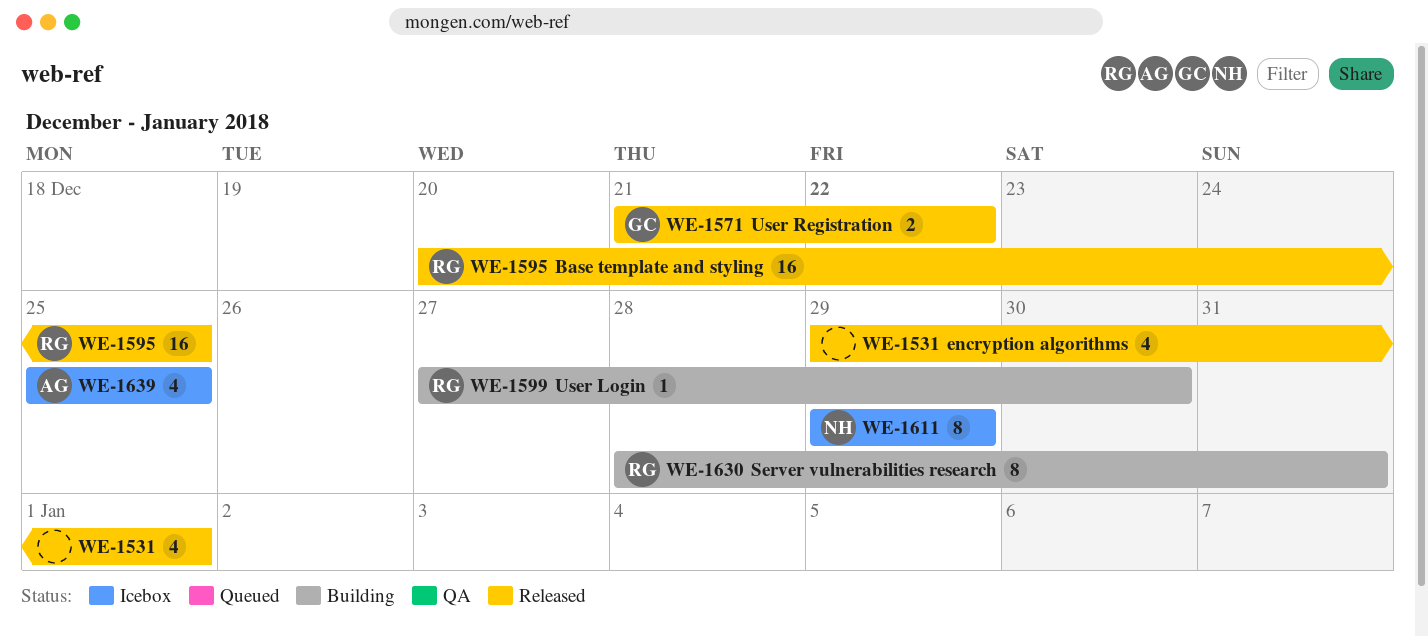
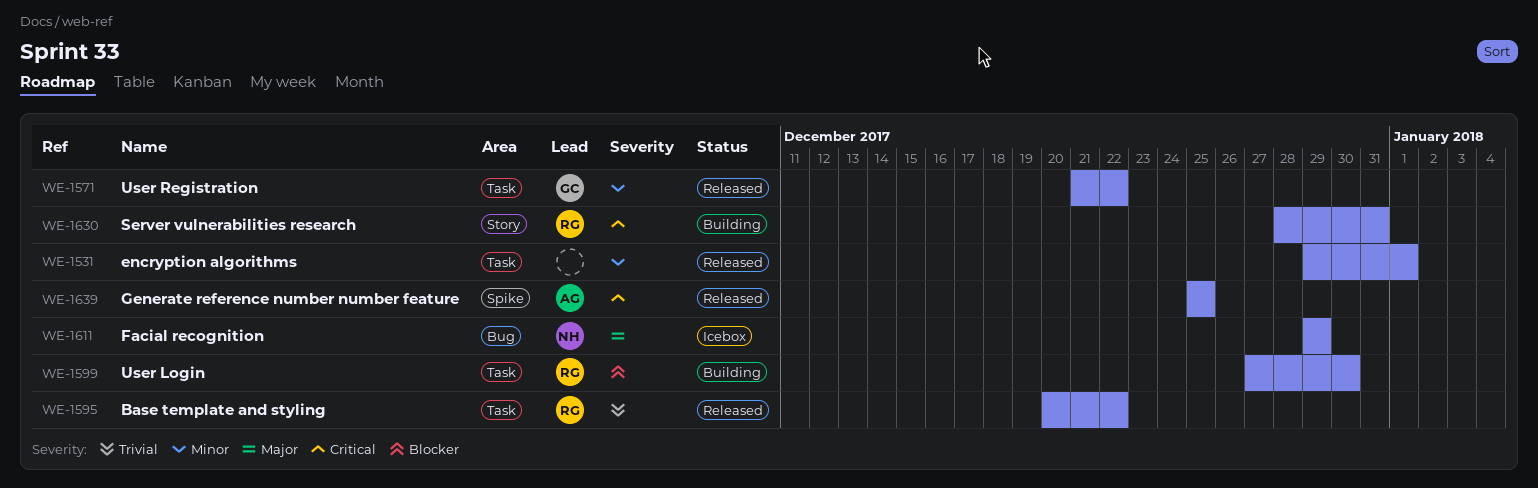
WE-1595, due: Dec 25 -> Dec 22
WE-1639, status: Icebox -> Released

